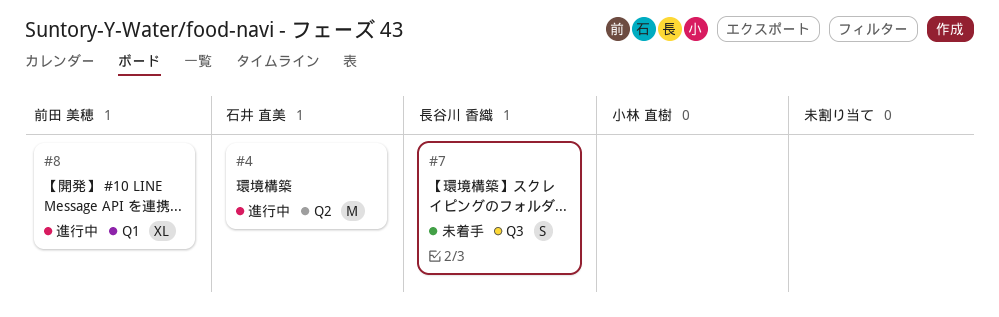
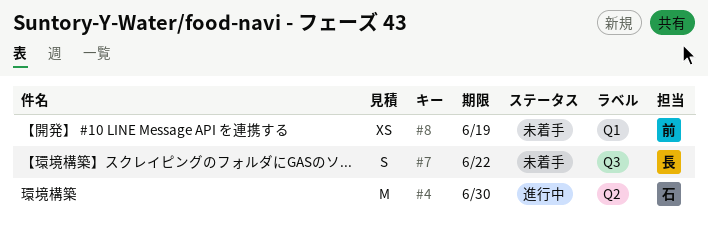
#8, status: 進行中 -> 未着手
#8, estimate: XL -> XS

